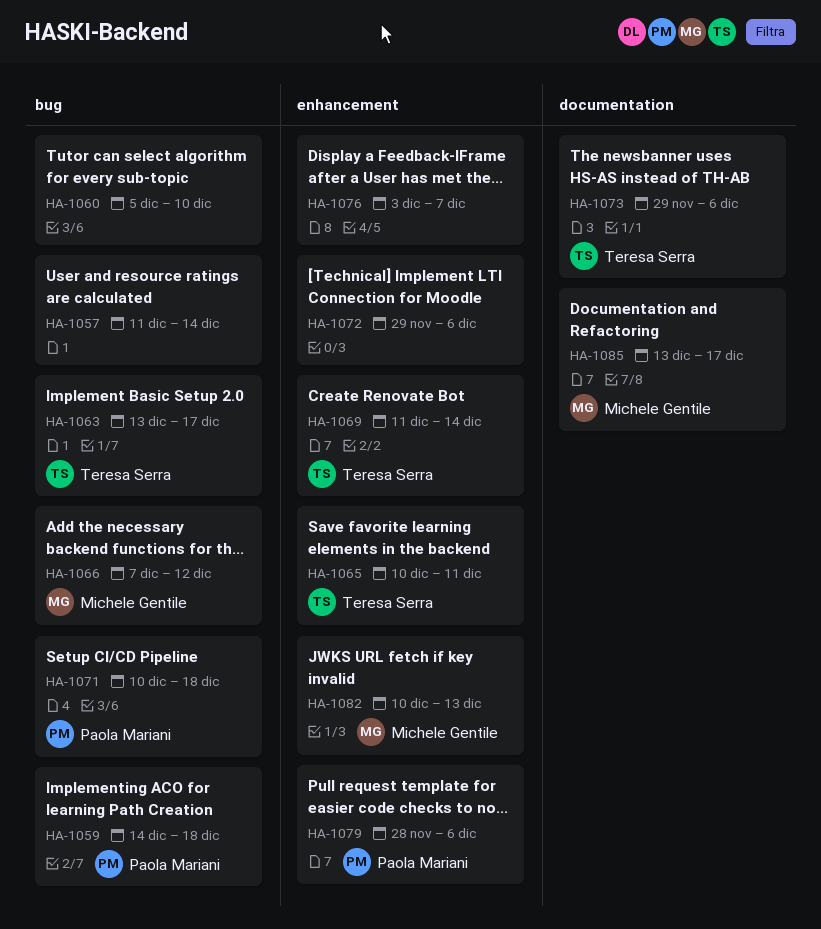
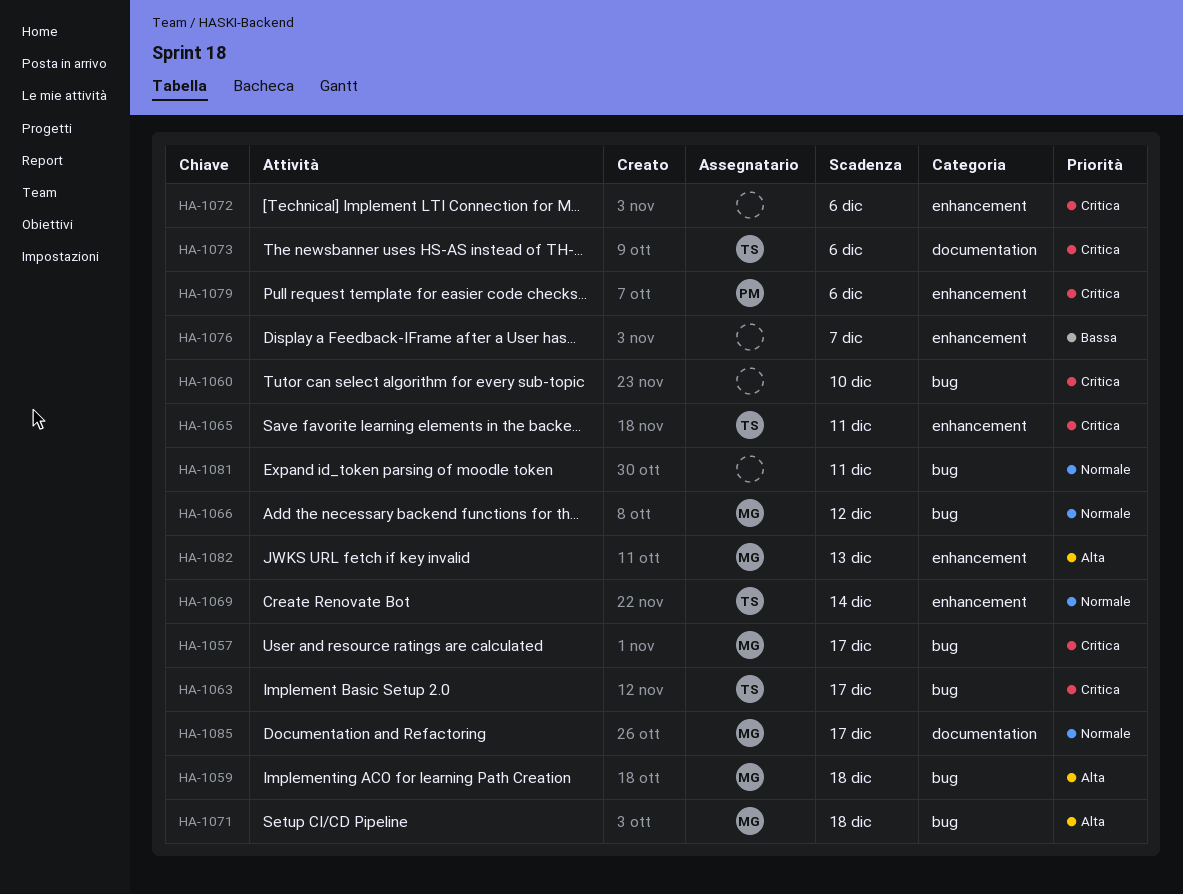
HA-1057, owner: none -> Michele Gentile
HA-1057, due: Dec 14 -> Dec 17
HA-1059, owner: Paola Mariani -> Michele Gentile
HA-1071, owner: Paola Mariani -> Michele Gentile
HA-1081: none -> present

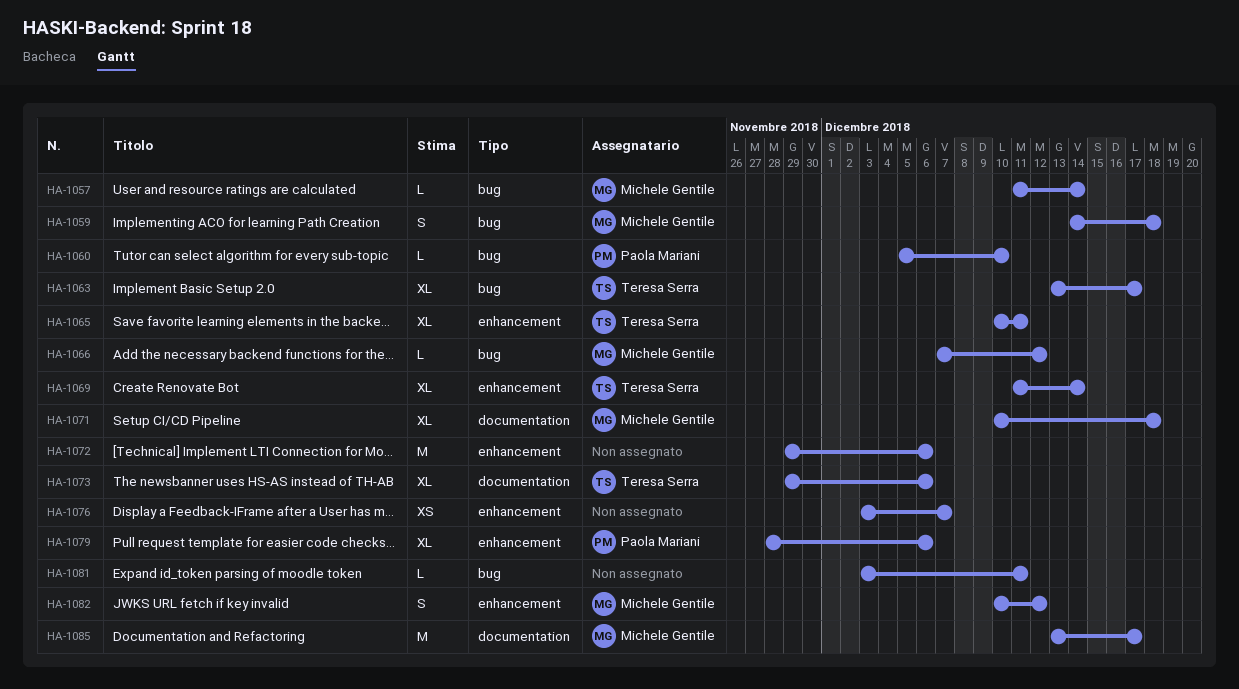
HA-1057, due: Dec 17 -> Dec 14
HA-1060, owner: none -> Paola Mariani
HA-1071, label: bug -> documentation
HA-1082, due: Dec 13 -> Dec 12

